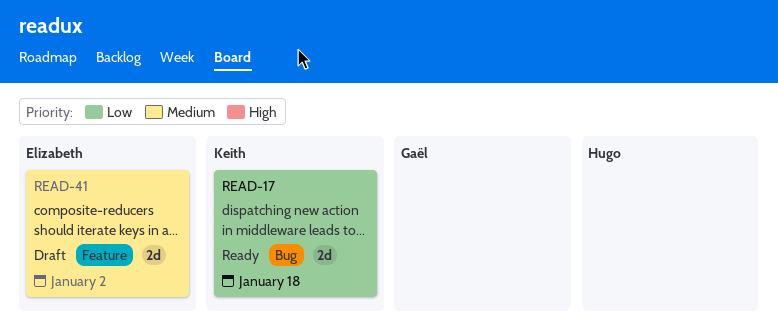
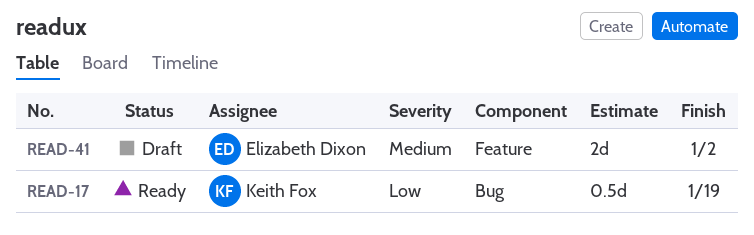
READ-17, estimate: 2d -> 0.5d
READ-17, due: Jan 18 -> Jan 19

